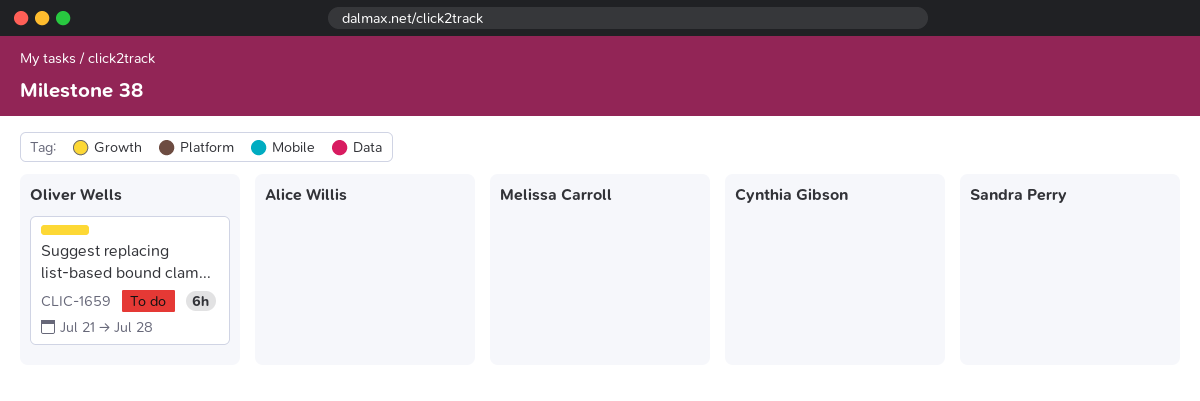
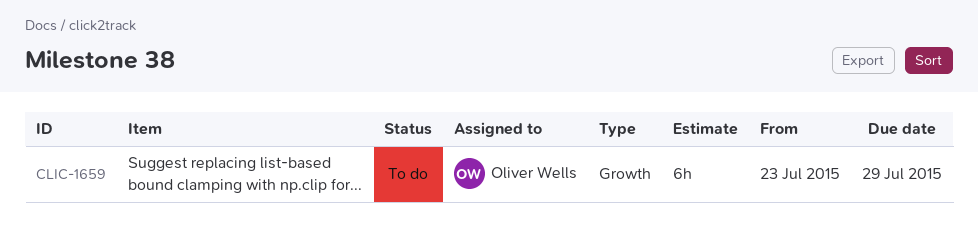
CLIC-1659, start: Jul 21 -> Jul 23
CLIC-1659, due: Jul 28 -> Jul 29

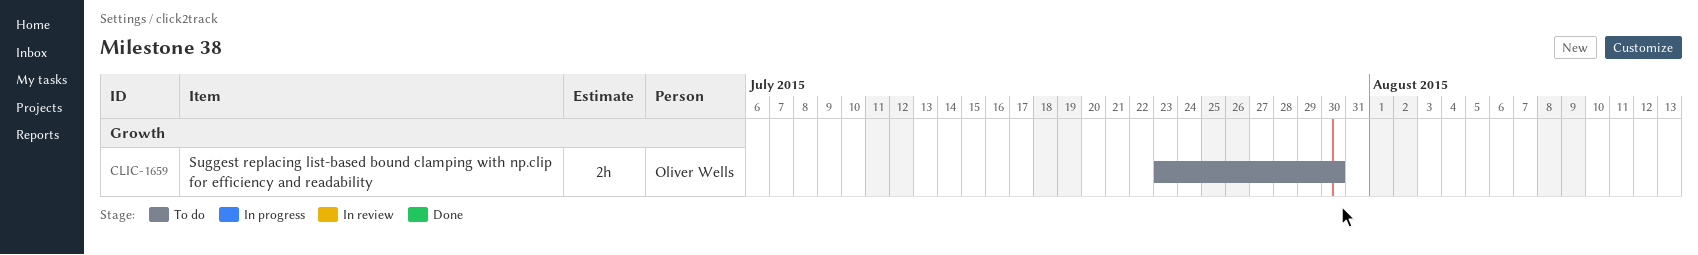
CLIC-1659, estimate: 6h -> 2h
CLIC-1659, due: Jul 29 -> Jul 30

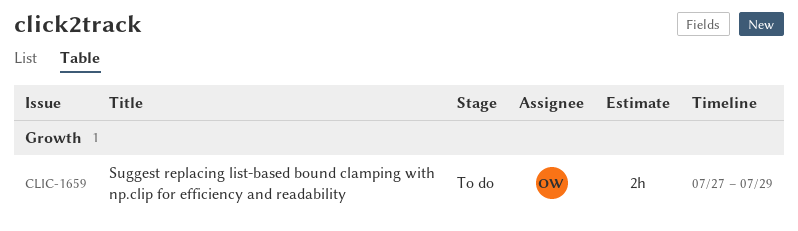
CLIC-1659, start: Jul 23 -> Jul 27
CLIC-1659, due: Jul 30 -> Jul 29

